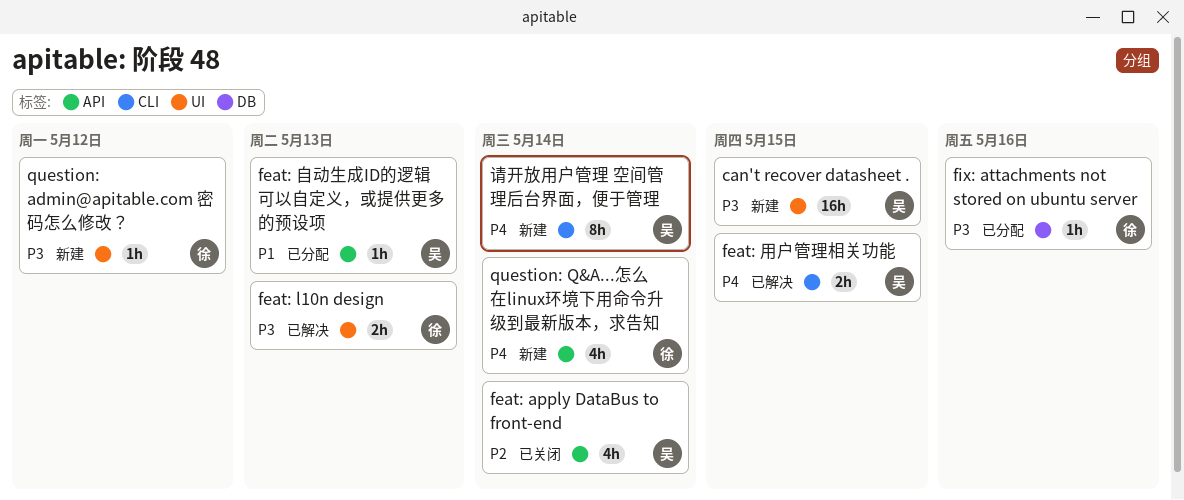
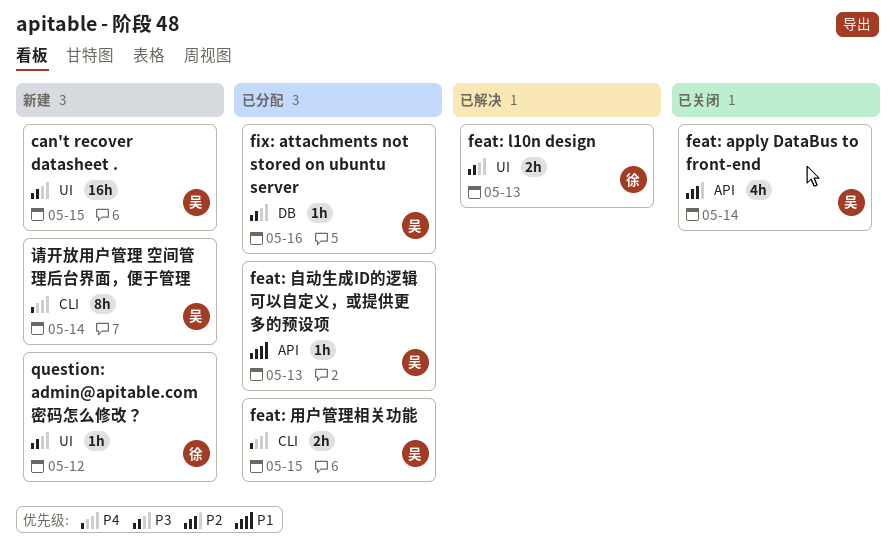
feat: 用户管理相关功能, status: 已解决 -> 已分配
fix: attachments not stored on ubuntu server, owner: 徐 -> 吴
question: Q&A...怎么在linux环境下用命令升级到最新版本，求告知: present -> none

